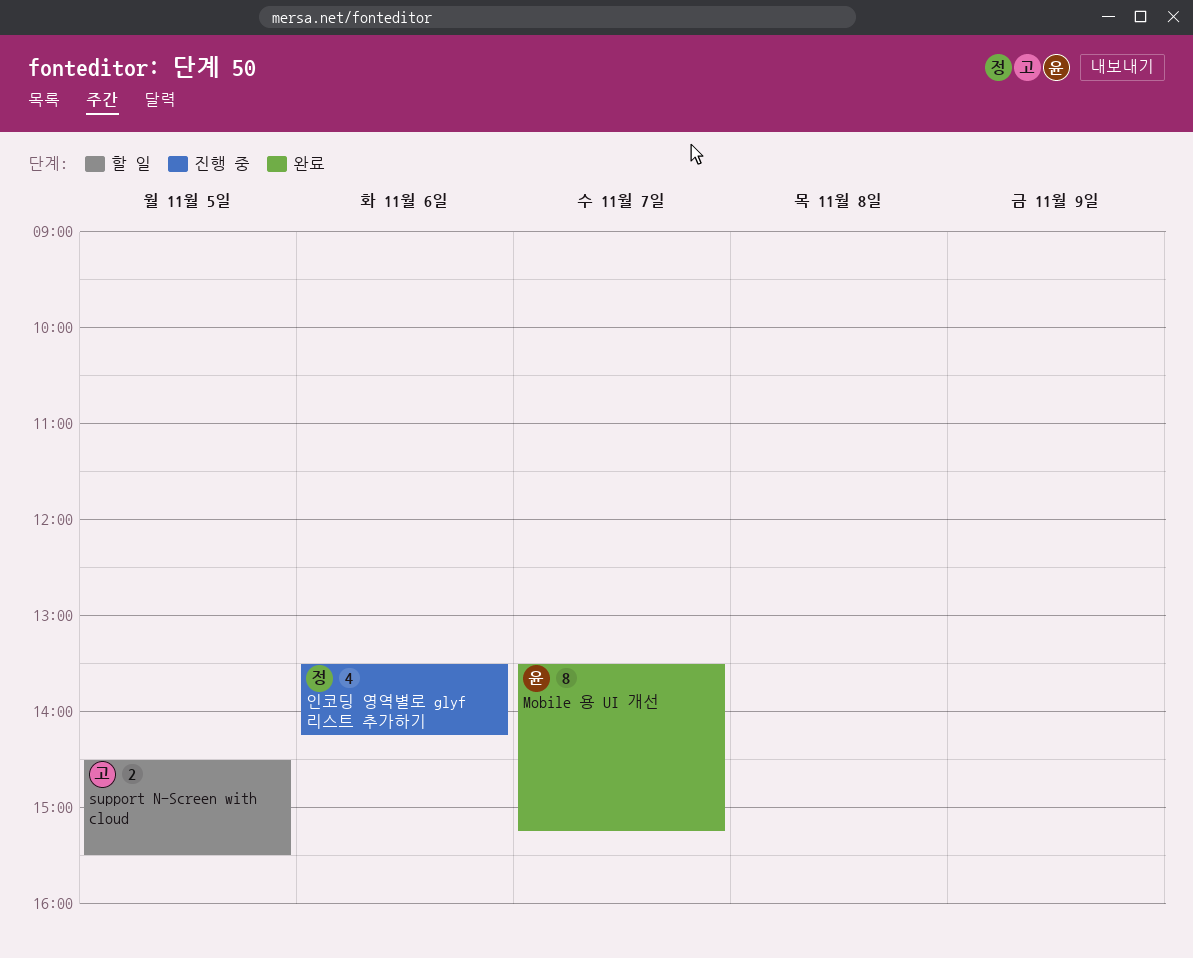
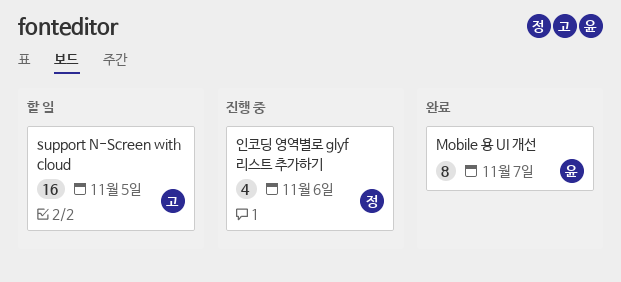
support N-Screen with cloud, estimate: 2 -> 16

